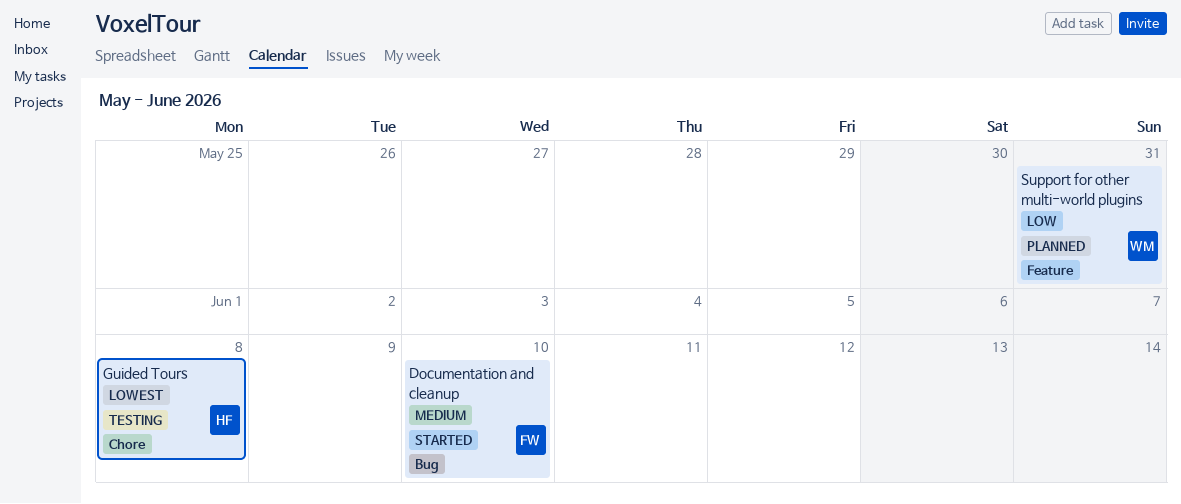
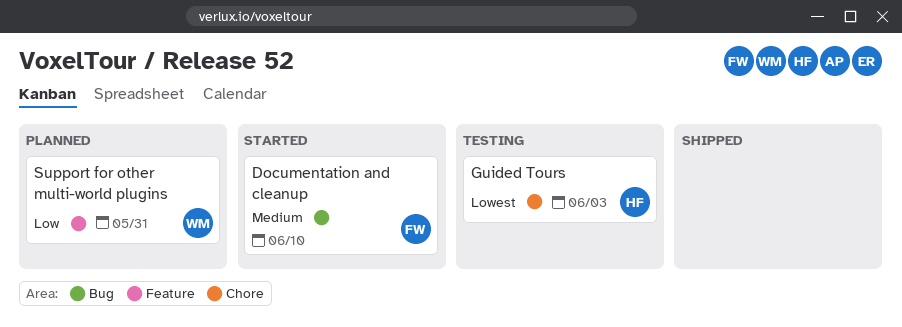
Guided Tours, due: Jun 8 -> Jun 3

